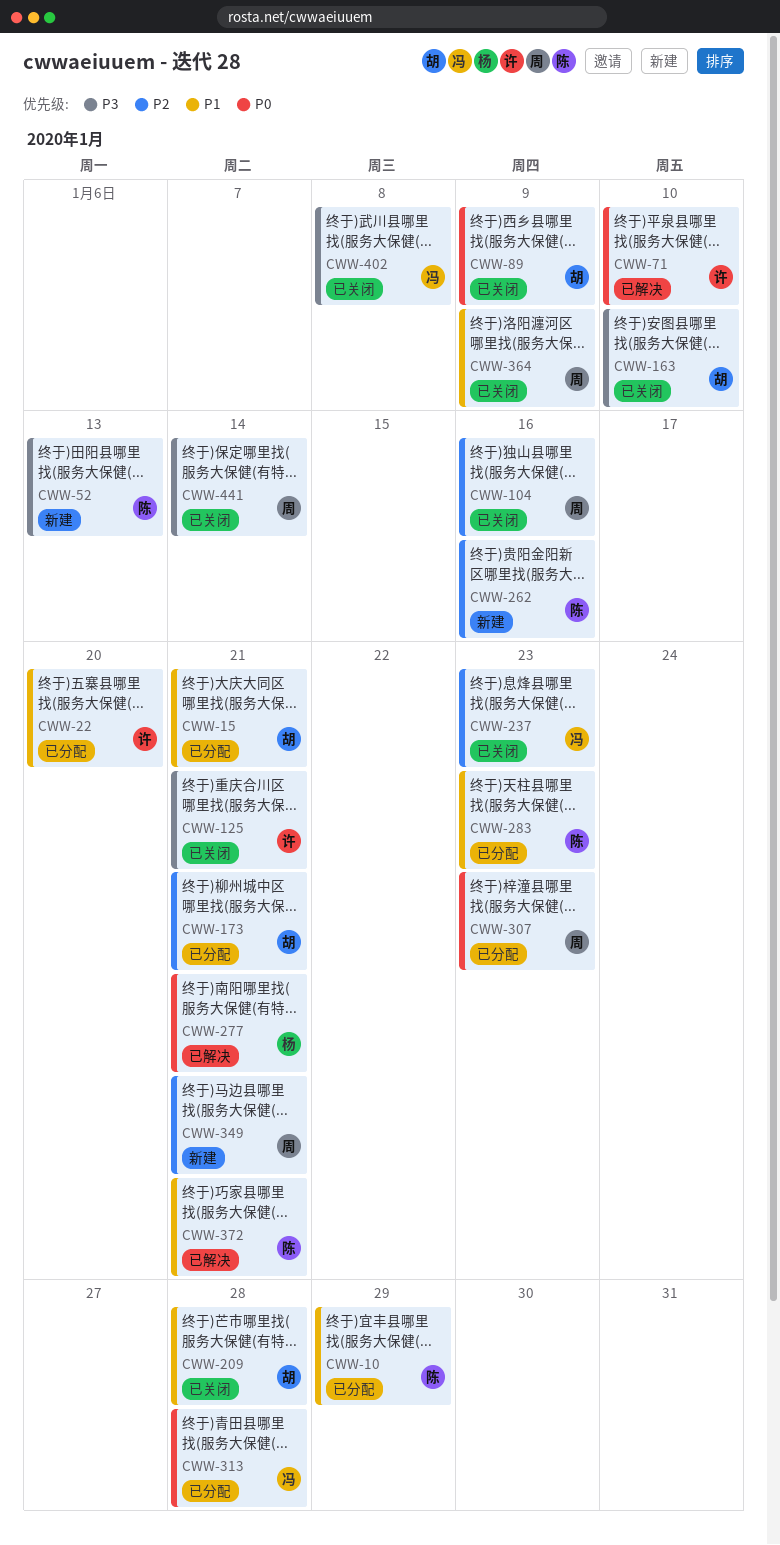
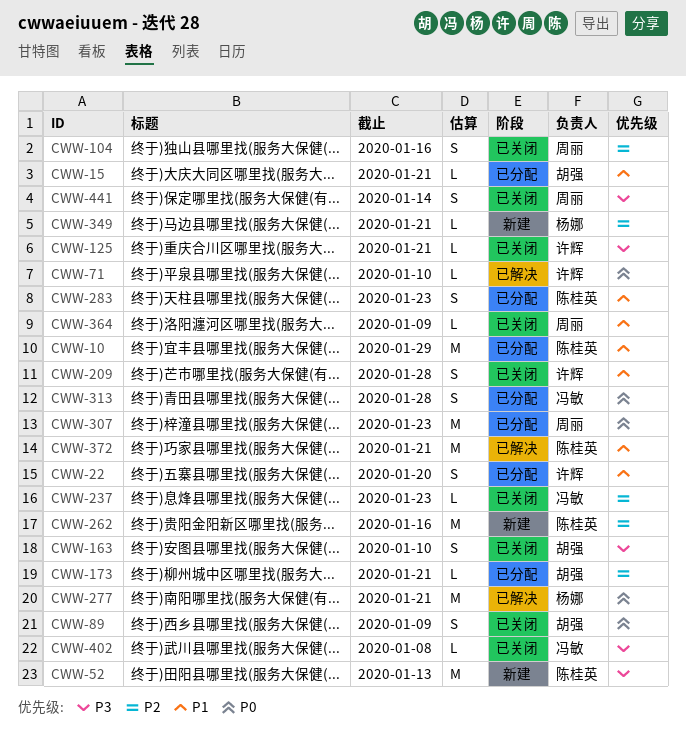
CWW-209, owner: 胡强 -> 许辉
CWW-349, owner: 周丽 -> 杨娜

